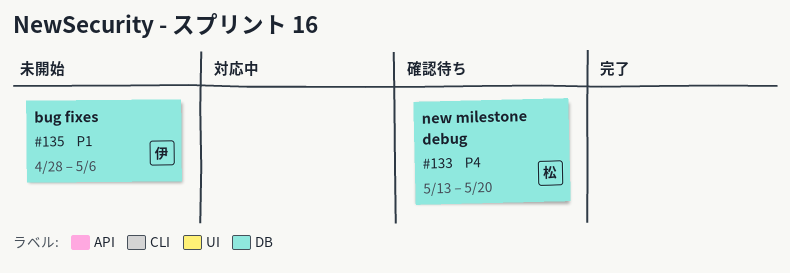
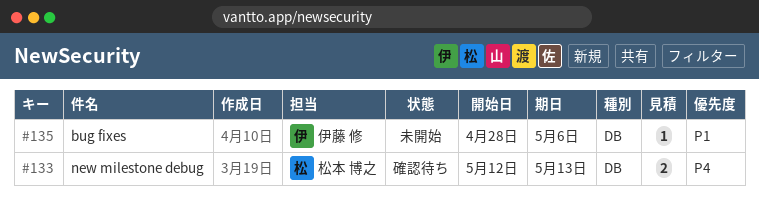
#133, start: May 13 -> May 12
#133, due: May 20 -> May 13

